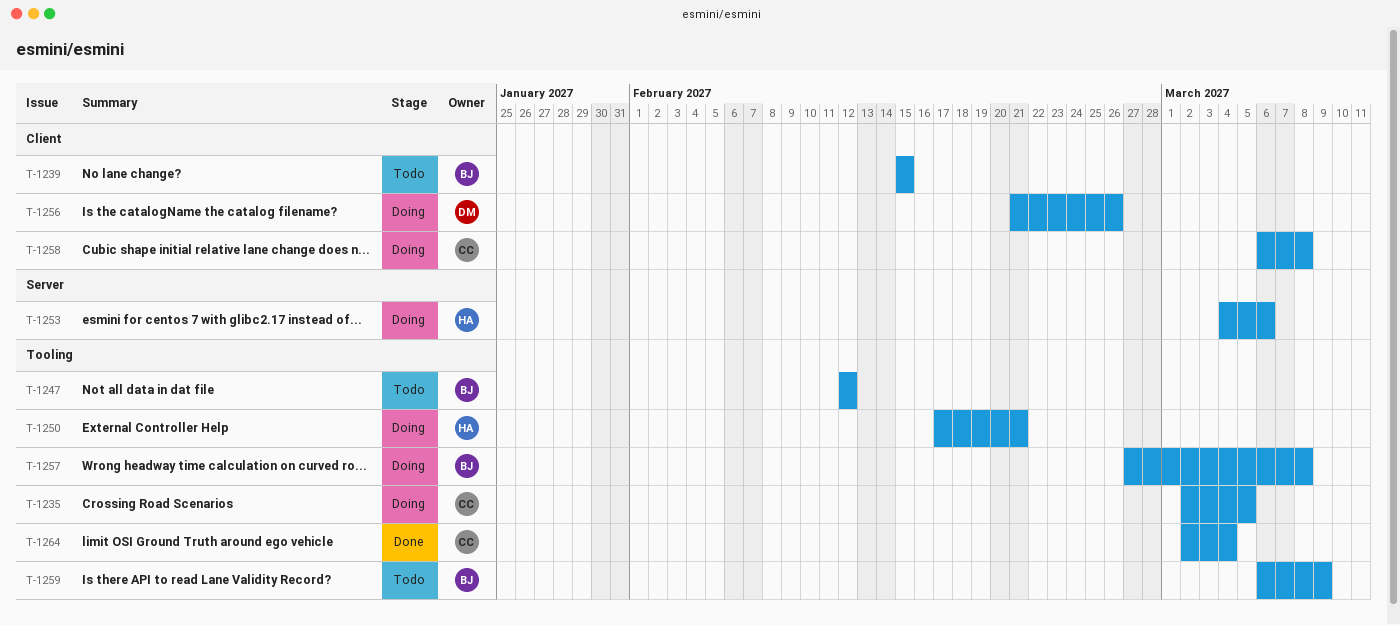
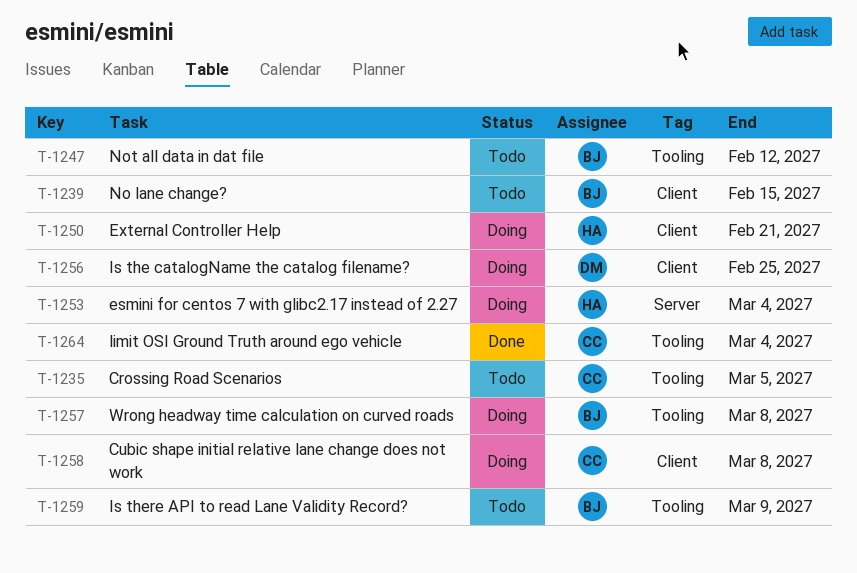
T-1235, status: Doing -> Todo
T-1250, label: Tooling -> Client
T-1253, due: Mar 6 -> Mar 4
T-1256, due: Feb 26 -> Feb 25

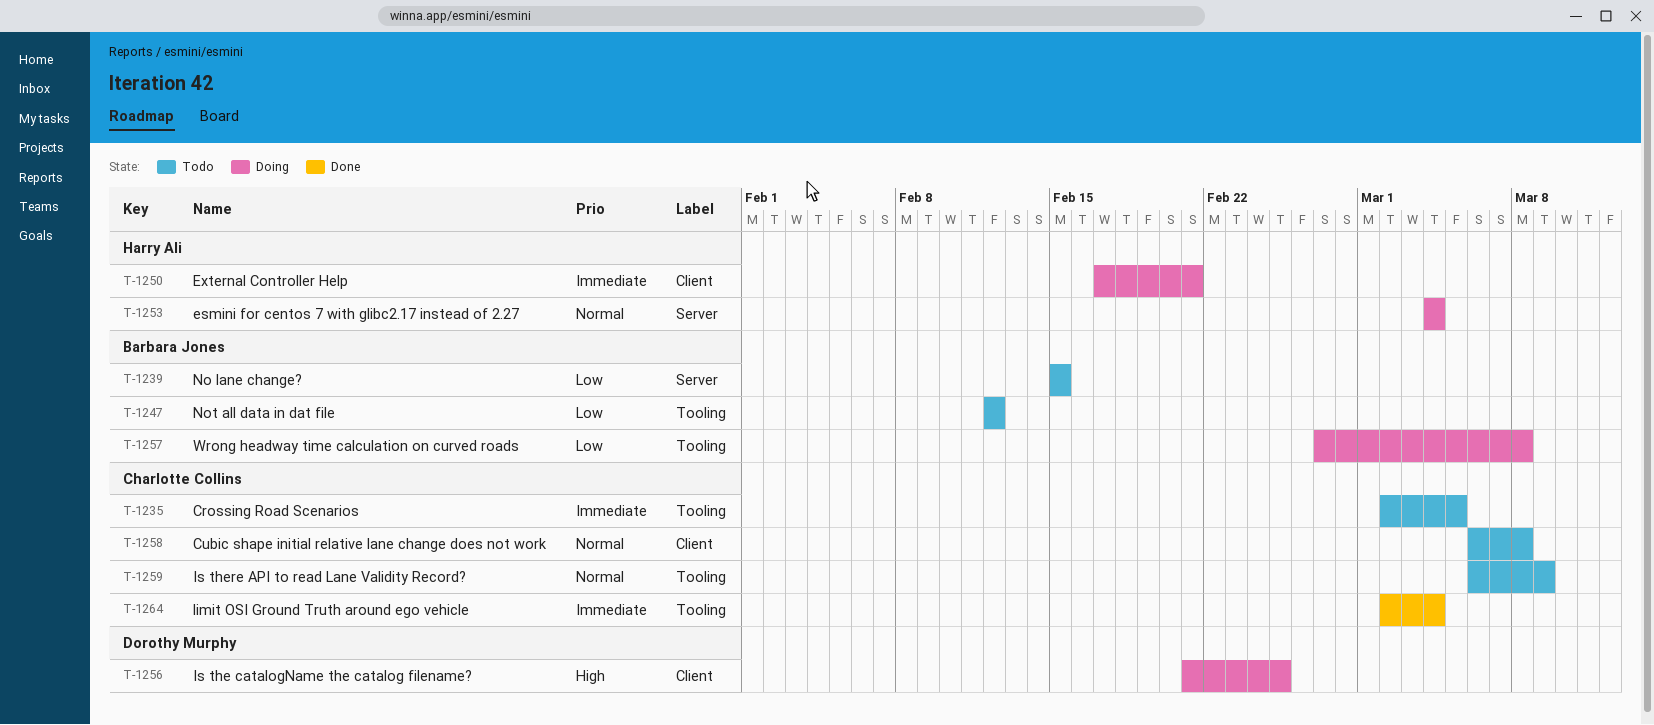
T-1239, label: Client -> Server
T-1258, status: Doing -> Todo
T-1259, owner: Barbara Jones -> Charlotte Collins

